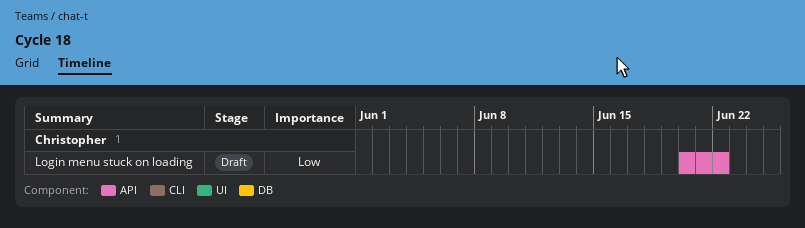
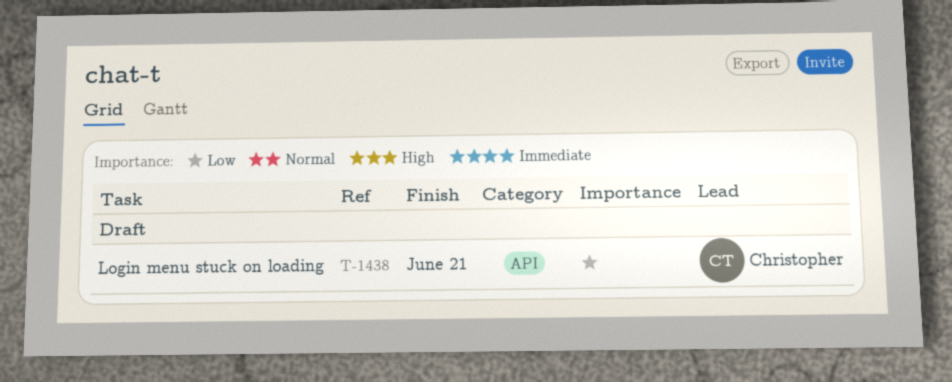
Login menu stuck on loading, due: Jun 22 -> Jun 21

